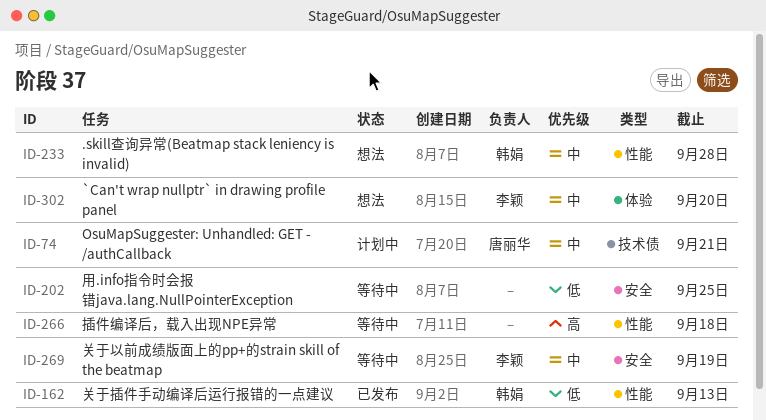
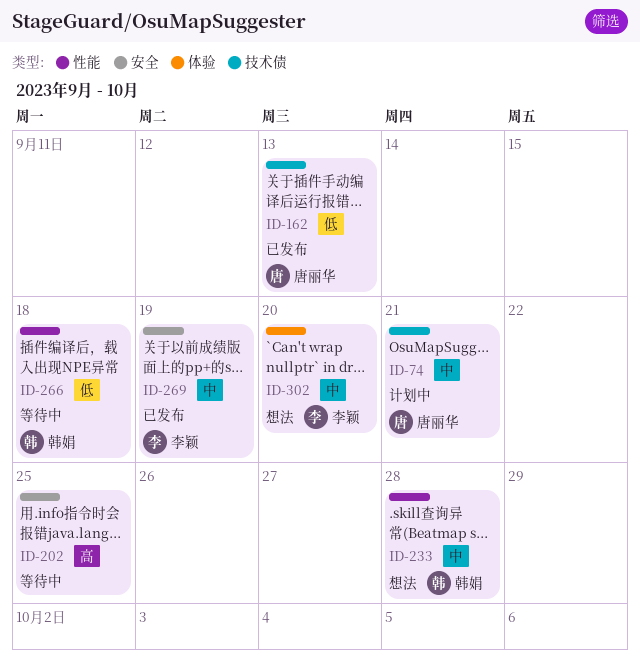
ID-162, owner: 韩娟 -> 唐丽华
ID-162, label: 性能 -> 技术债
ID-202, priority: 低 -> 高
ID-266, owner: none -> 韩娟
ID-266, priority: 高 -> 低
ID-269, status: 等待中 -> 已发布

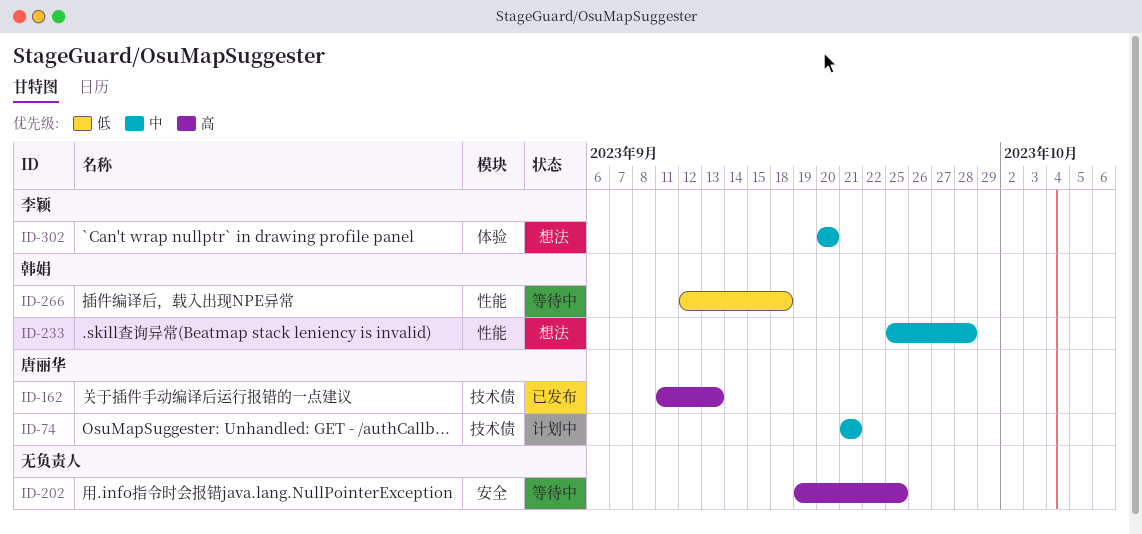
ID-162, priority: 低 -> 高
ID-269: present -> none

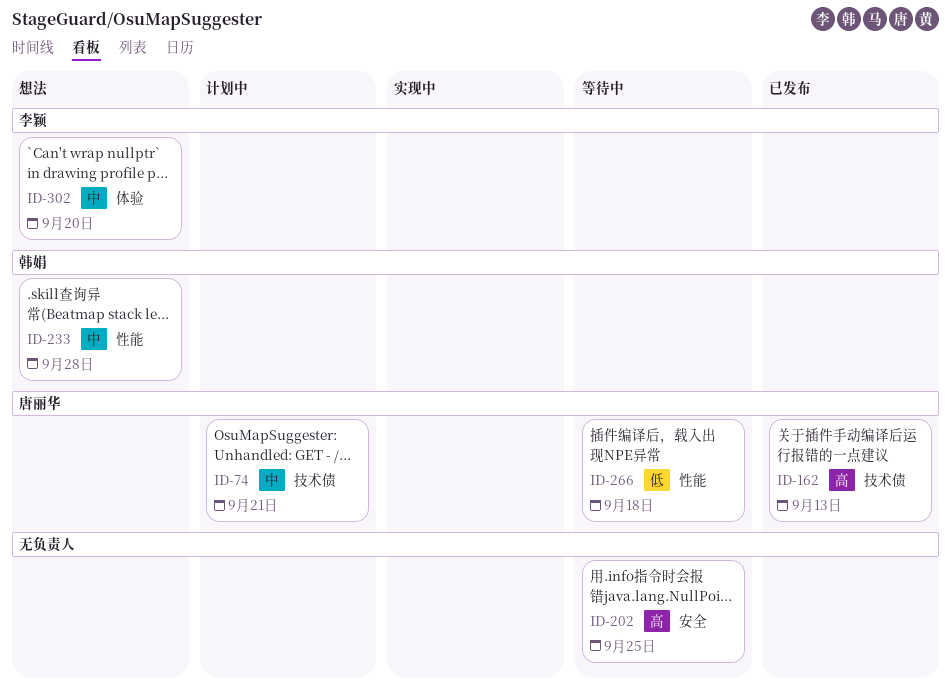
ID-266, owner: 韩娟 -> 唐丽华

